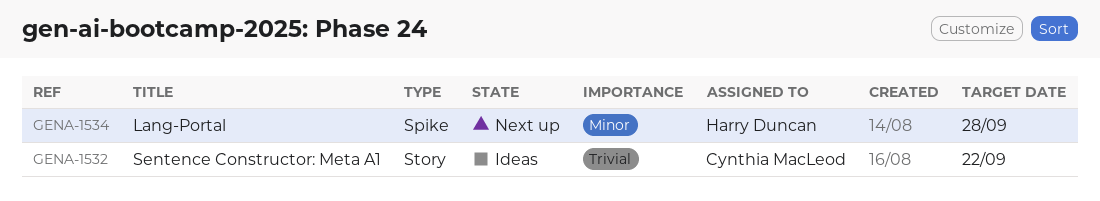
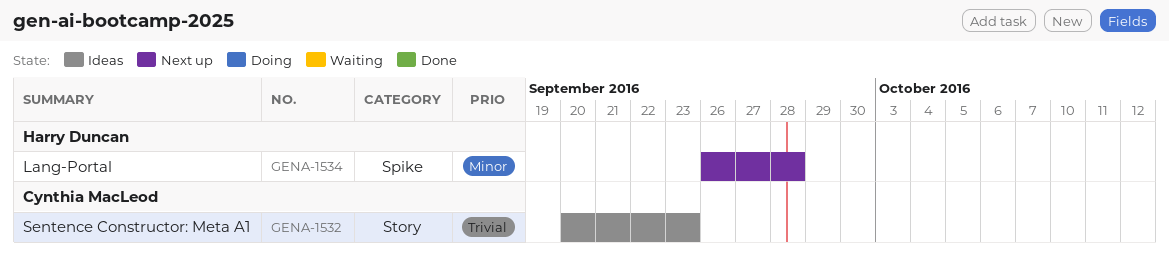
GENA-1532, due: Sep 22 -> Sep 23

